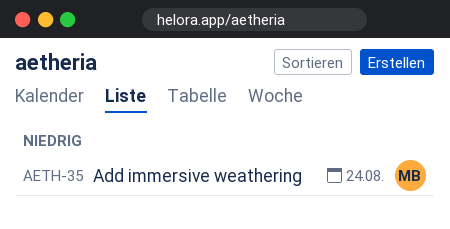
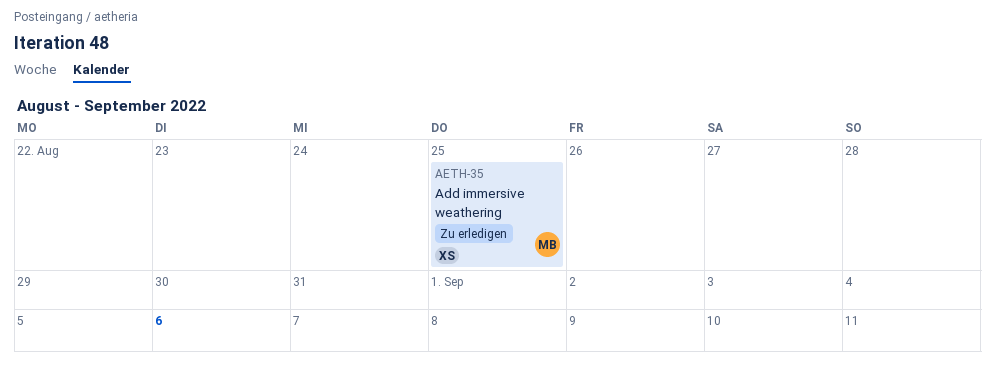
AETH-35, due: Aug 24 -> Aug 25

